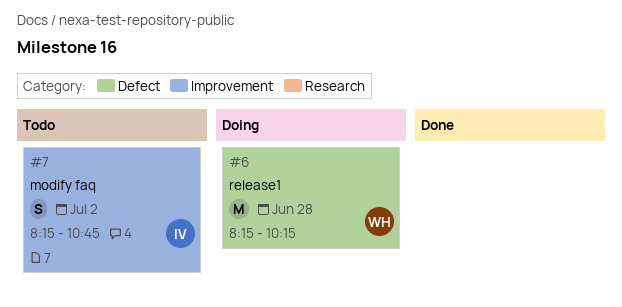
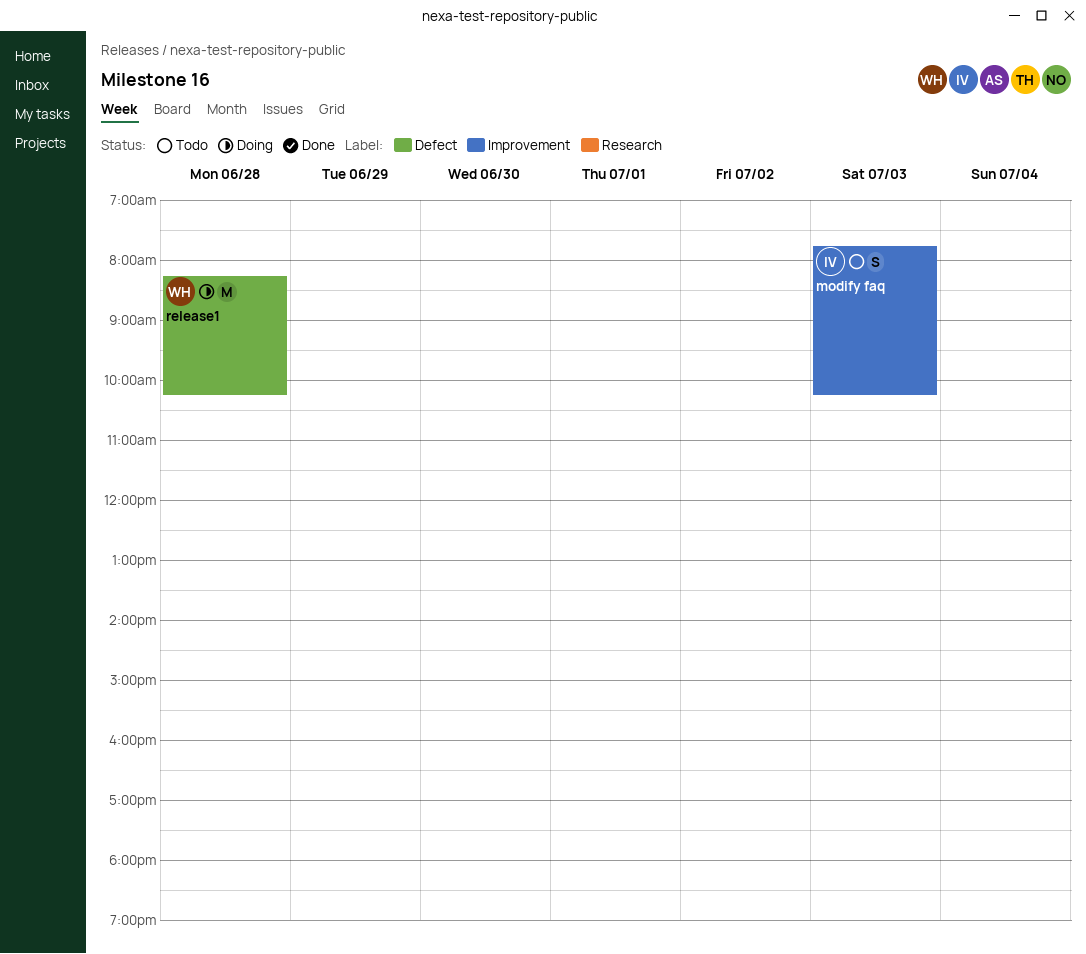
modify faq, day: Jul 2 -> Jul 3
modify faq, begins: 08:15 -> 07:45
modify faq, ends: 10:45 -> 10:15

